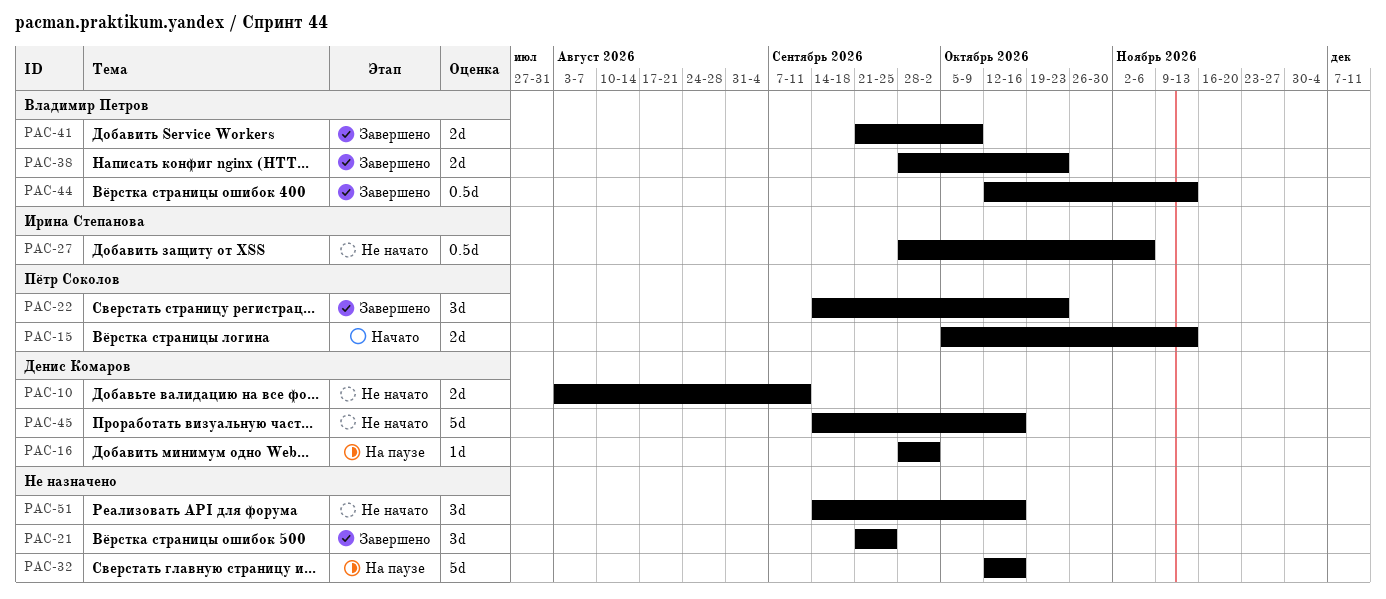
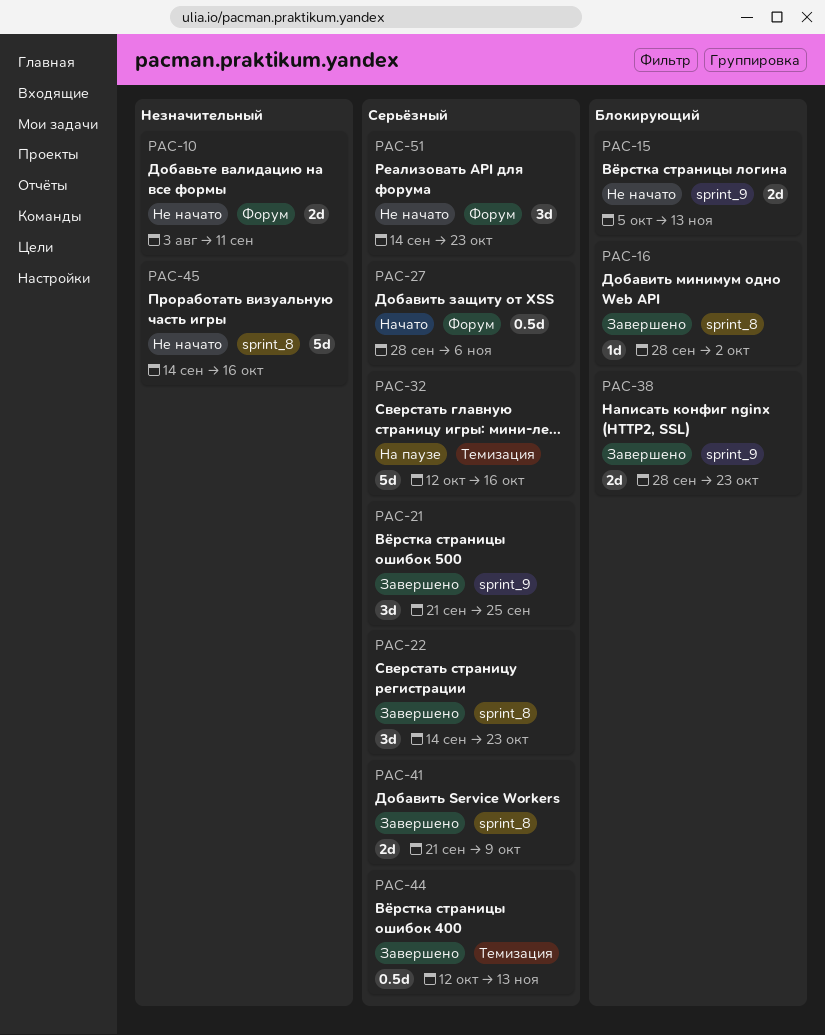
PAC-15, status: Начато -> Не начато
PAC-16, status: На паузе -> Завершено
PAC-27, status: Не начато -> Начато
PAC-51, due: Oct 16 -> Oct 23

